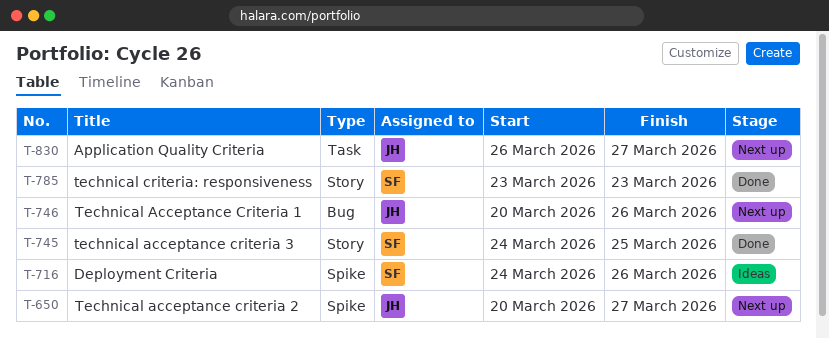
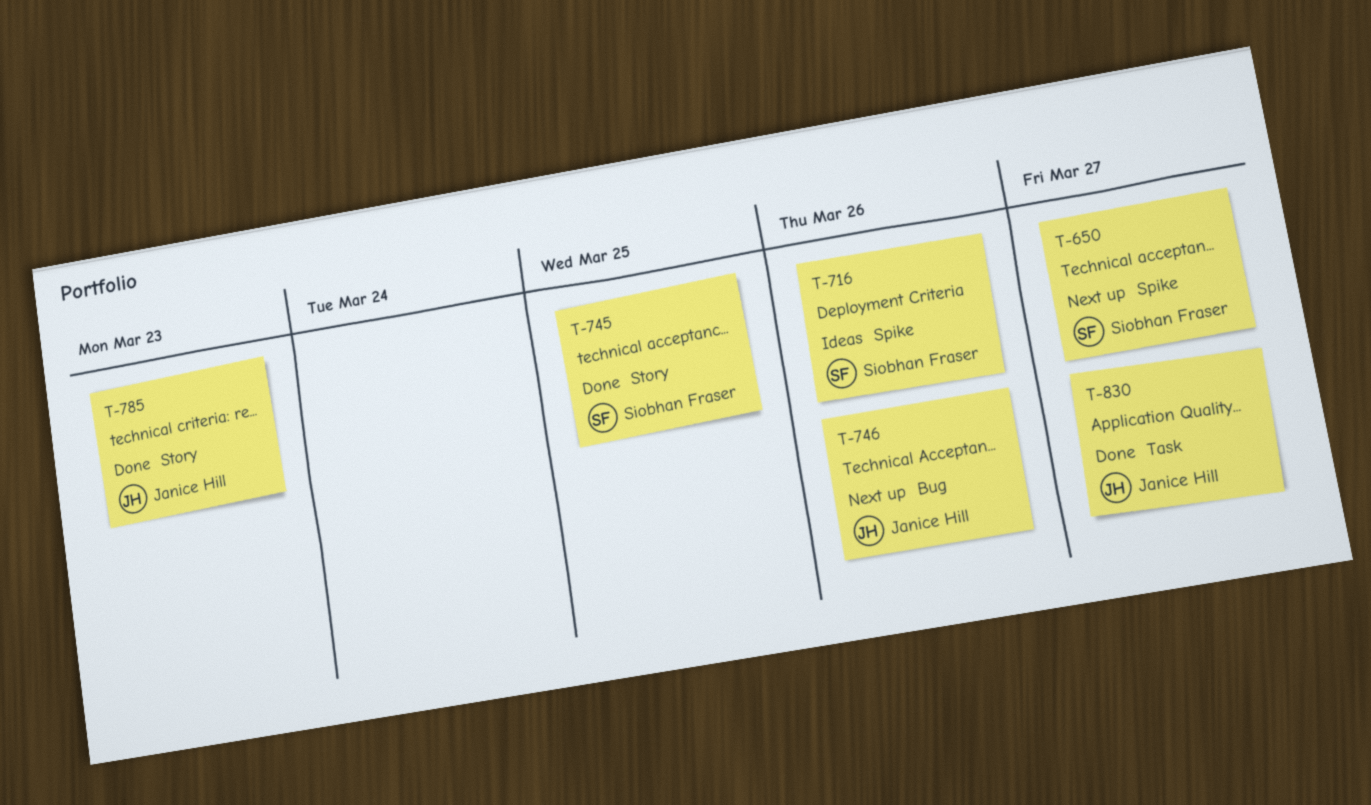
T-650, owner: Janice Hill -> Siobhan Fraser
T-785, owner: Siobhan Fraser -> Janice Hill
T-830, status: Next up -> Done

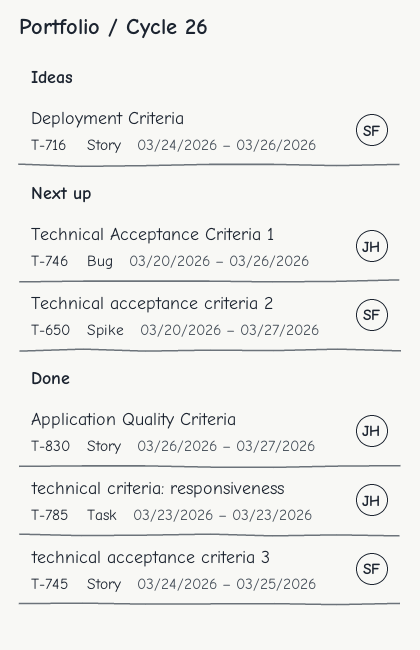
T-716, label: Spike -> Story
T-785, label: Story -> Task
T-830, label: Task -> Story

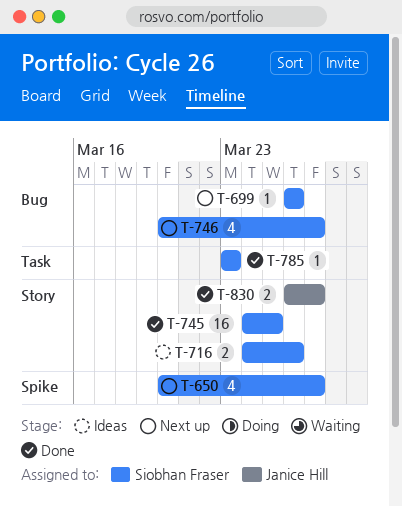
T-699: none -> present
T-746, owner: Janice Hill -> Siobhan Fraser
T-746, due: Mar 26 -> Mar 27
T-785, owner: Janice Hill -> Siobhan Fraser

